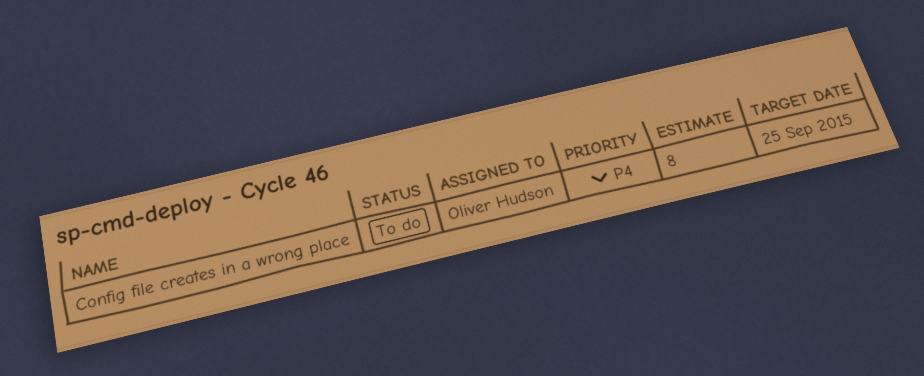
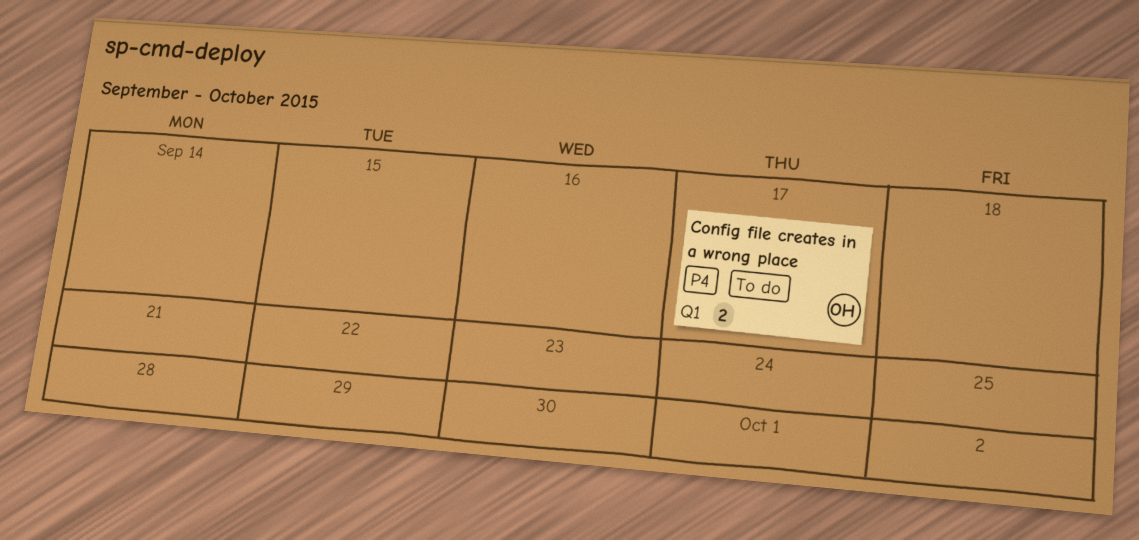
Config file creates in a wrong place, estimate: 8 -> 2
Config file creates in a wrong place, due: Sep 25 -> Sep 17

